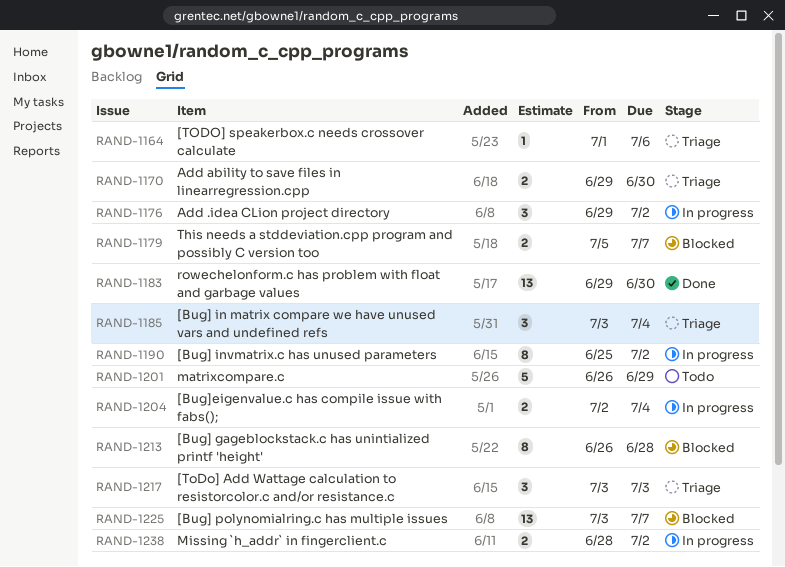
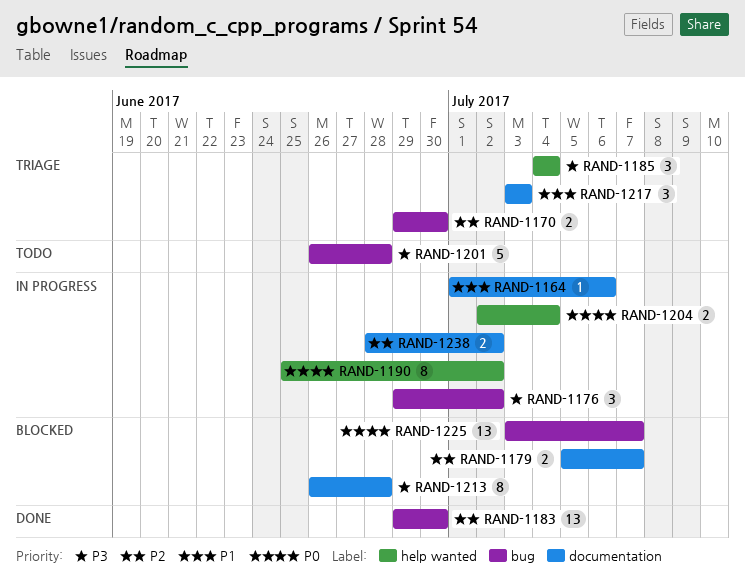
RAND-1164, status: Triage -> In progress
RAND-1185, start: Jul 3 -> Jul 4
RAND-1201, due: Jun 29 -> Jun 28

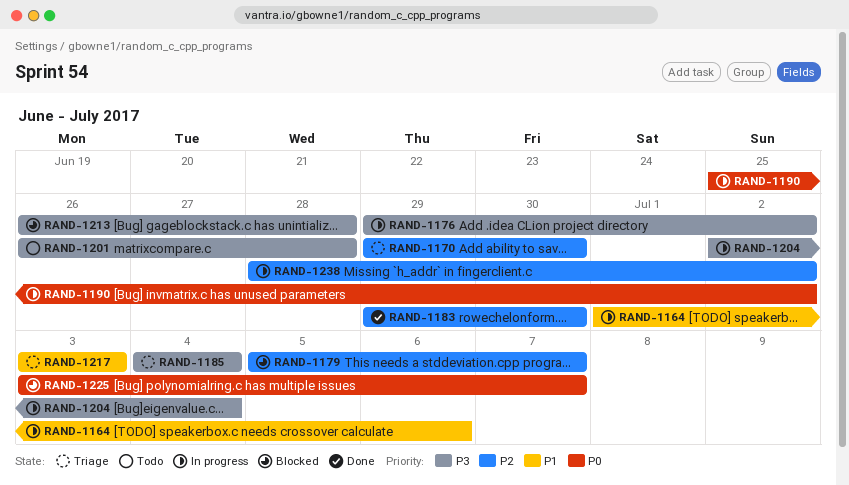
RAND-1204, priority: P0 -> P3

